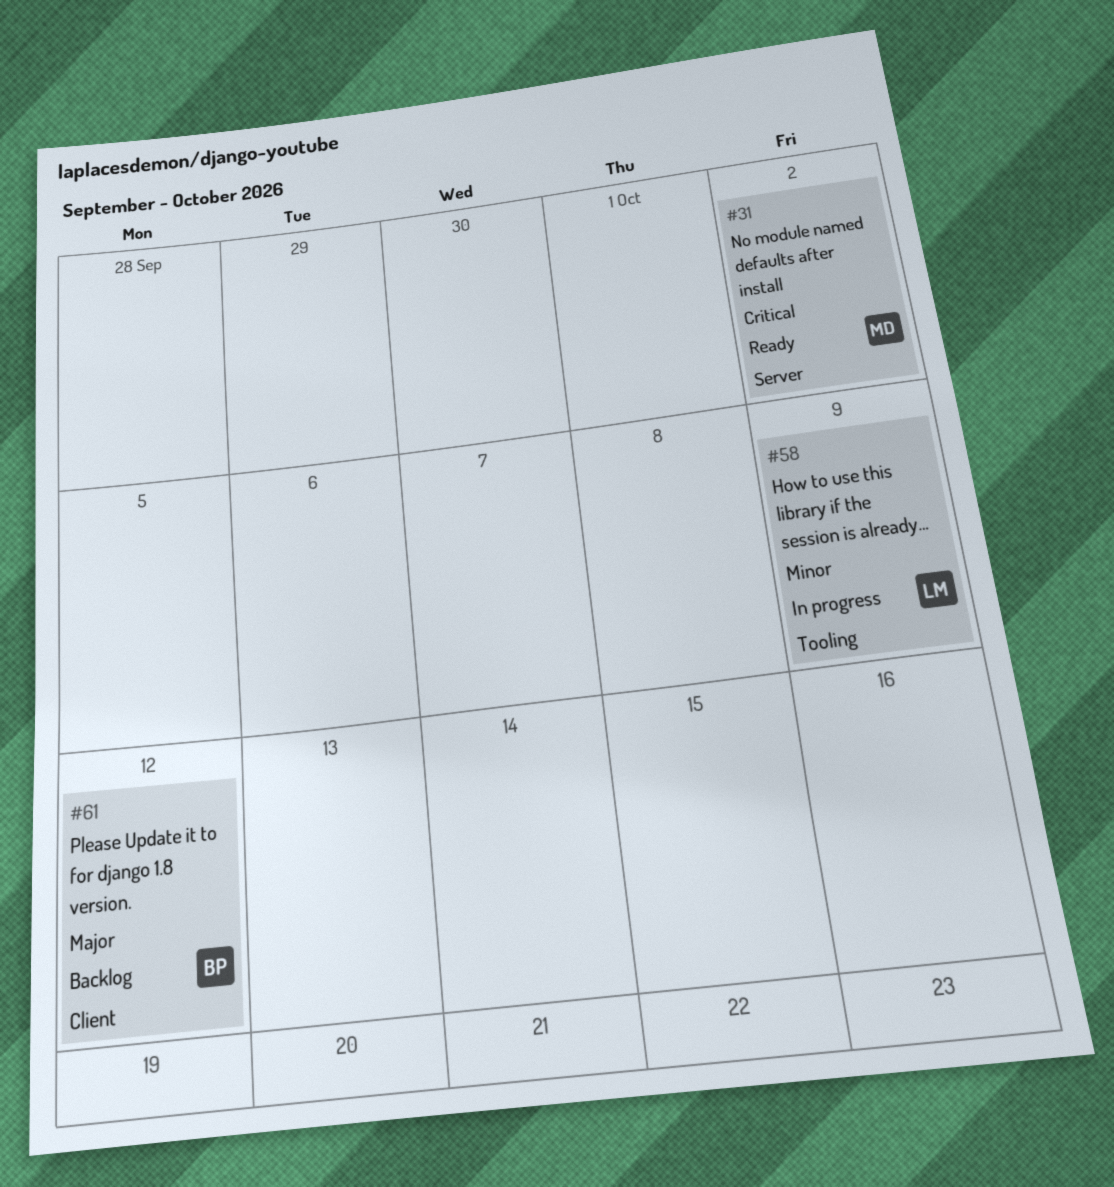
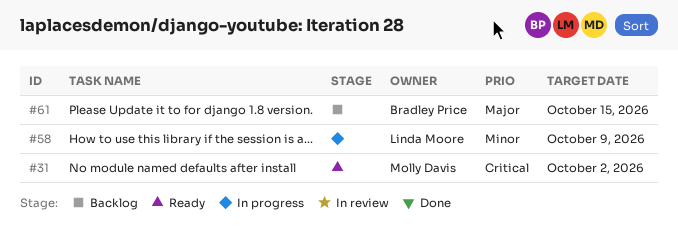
#61, due: Oct 12 -> Oct 15

